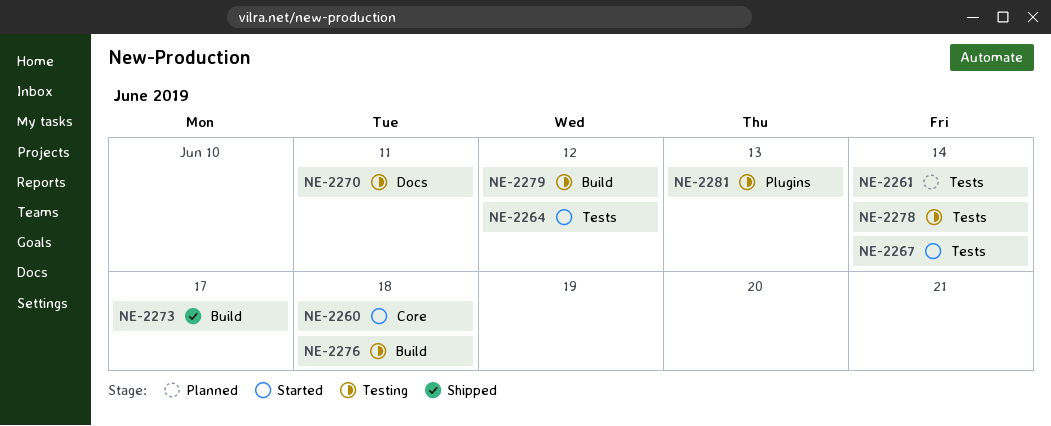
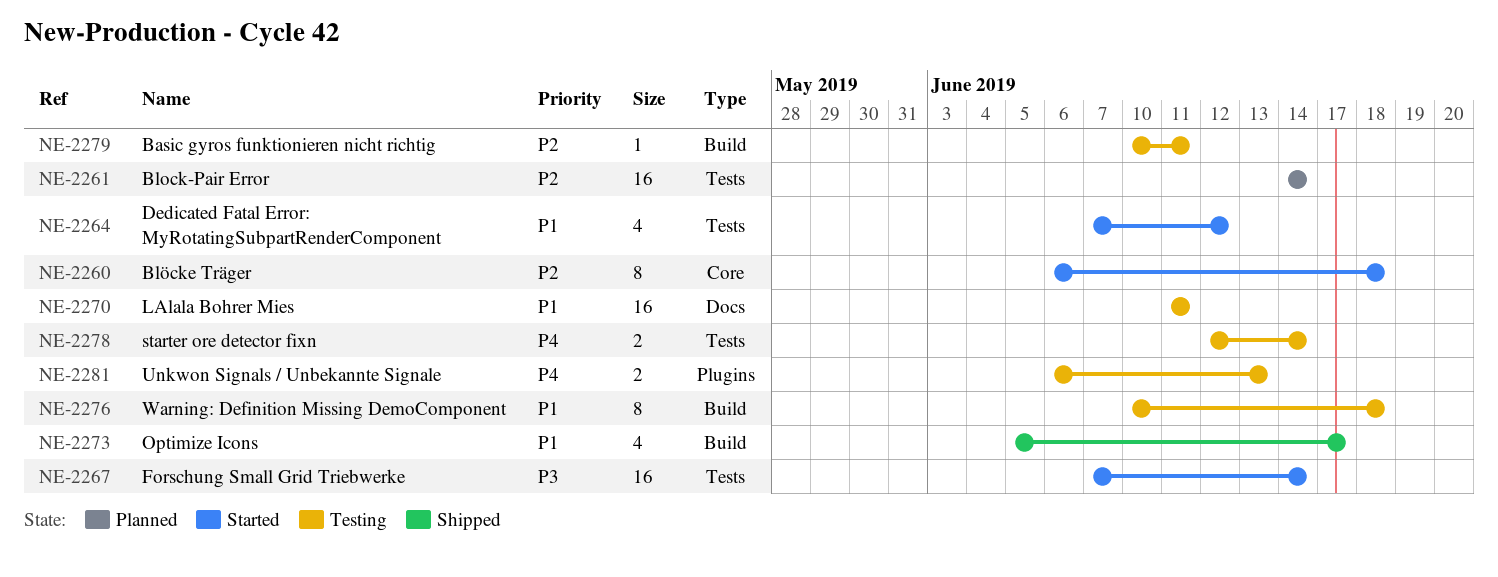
NE-2279, due: Jun 12 -> Jun 11

